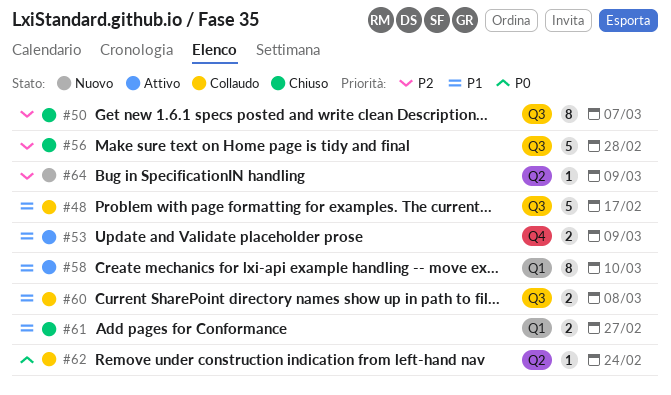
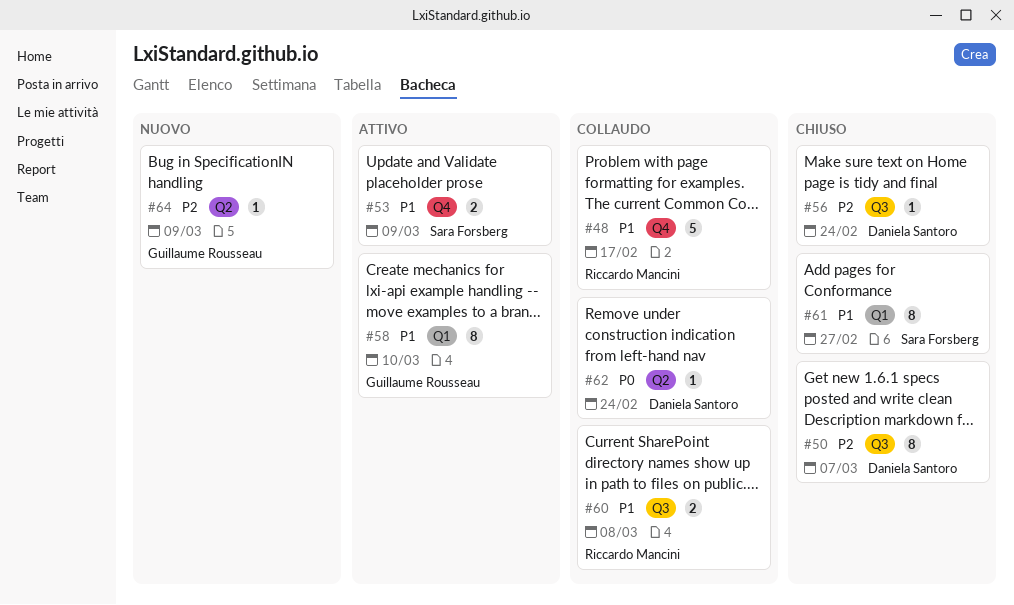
#48, label: Q3 -> Q4
#56, estimate: 5 -> 1
#56, due: Feb 28 -> Feb 24
#61, estimate: 2 -> 8

